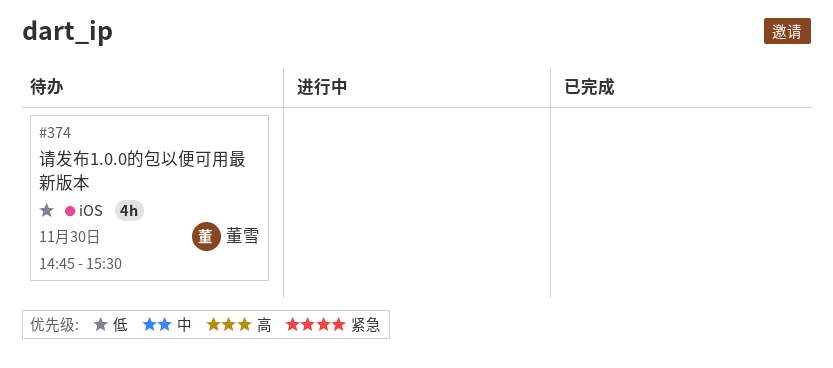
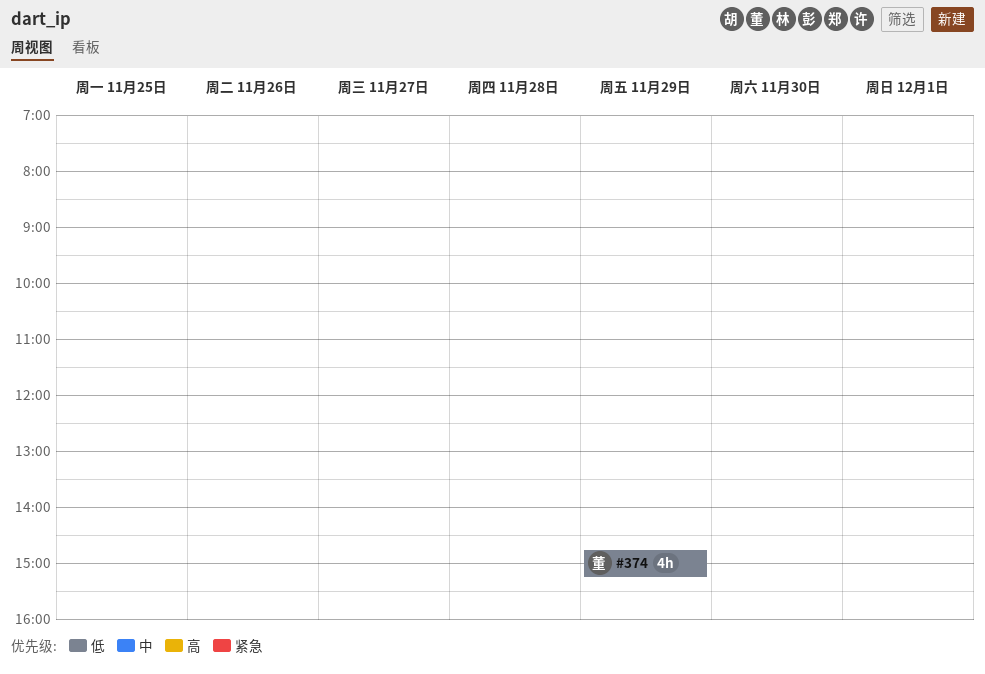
#374, day: Nov 30 -> Nov 29
#374, ends: 15:30 -> 15:15

